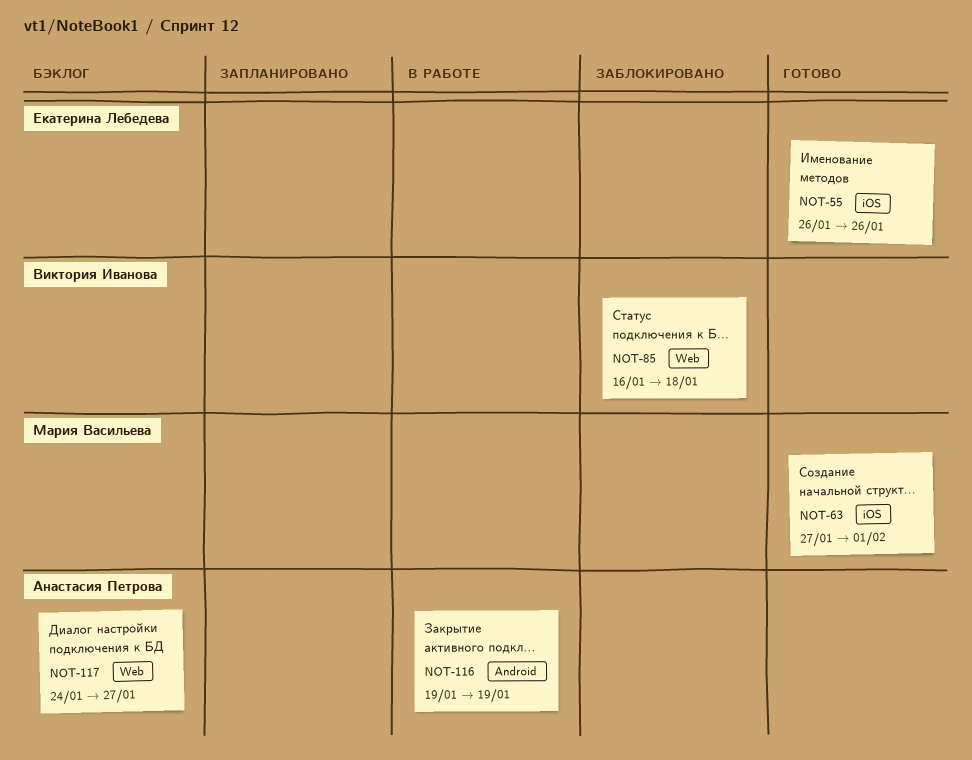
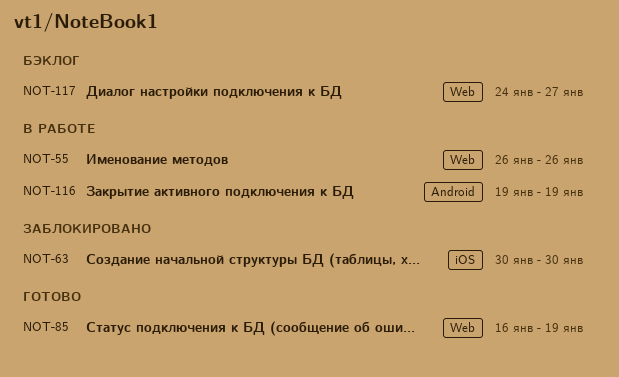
NOT-55, status: Готово -> В работе
NOT-55, label: iOS -> Web
NOT-63, status: Готово -> Заблокировано
NOT-63, start: Jan 27 -> Jan 30
NOT-63, due: Feb 1 -> Jan 30
NOT-85, status: Заблокировано -> Готово
NOT-85, due: Jan 18 -> Jan 19

